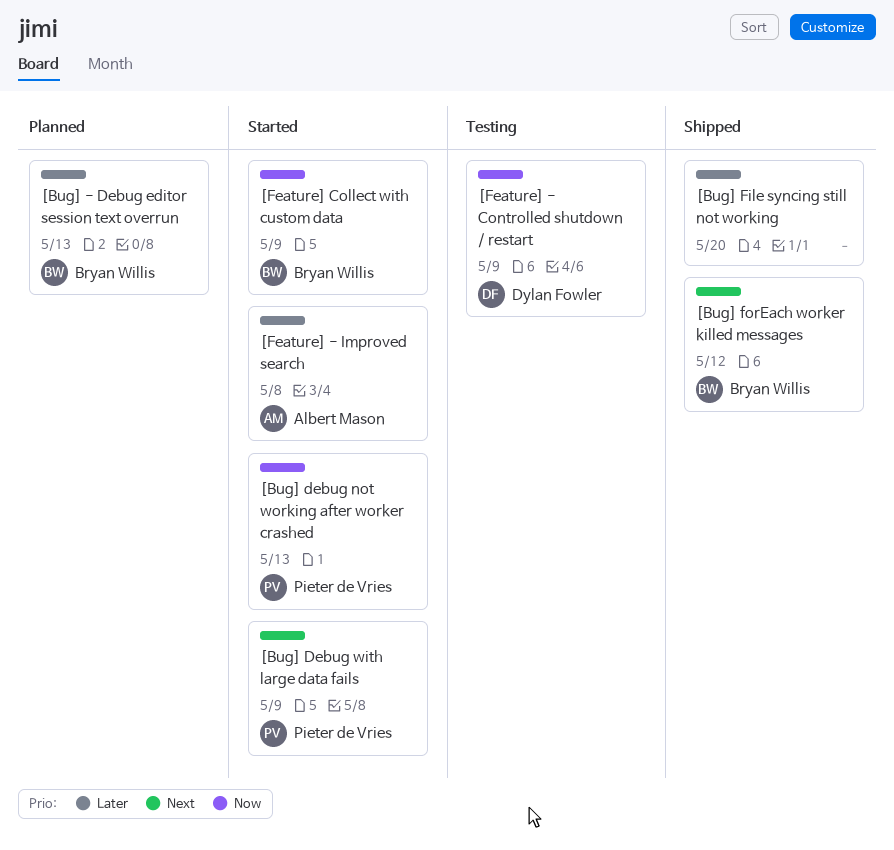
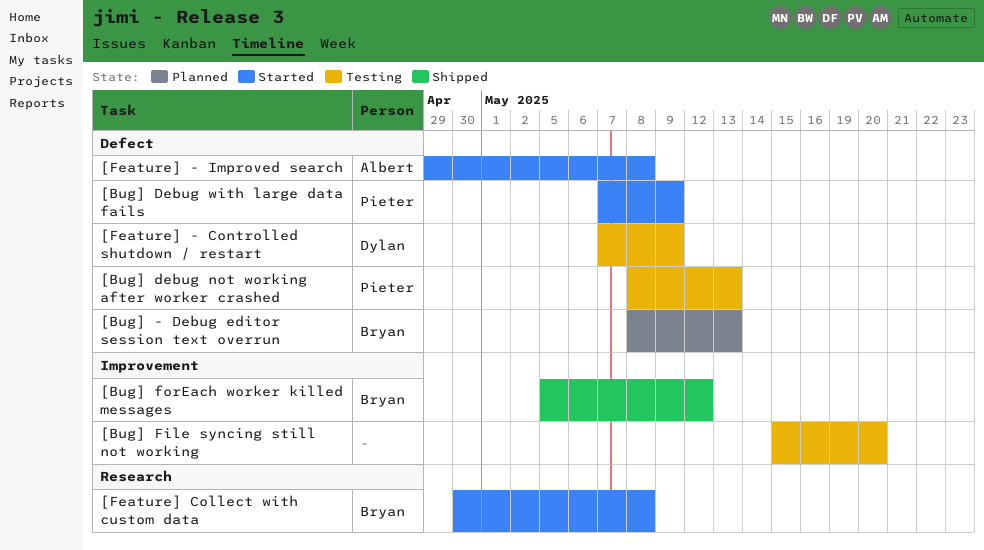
[Bug] debug not working after worker crashed, status: Started -> Testing
[Bug] File syncing still not working, status: Shipped -> Testing
[Feature] Collect with custom data, due: May 9 -> May 8

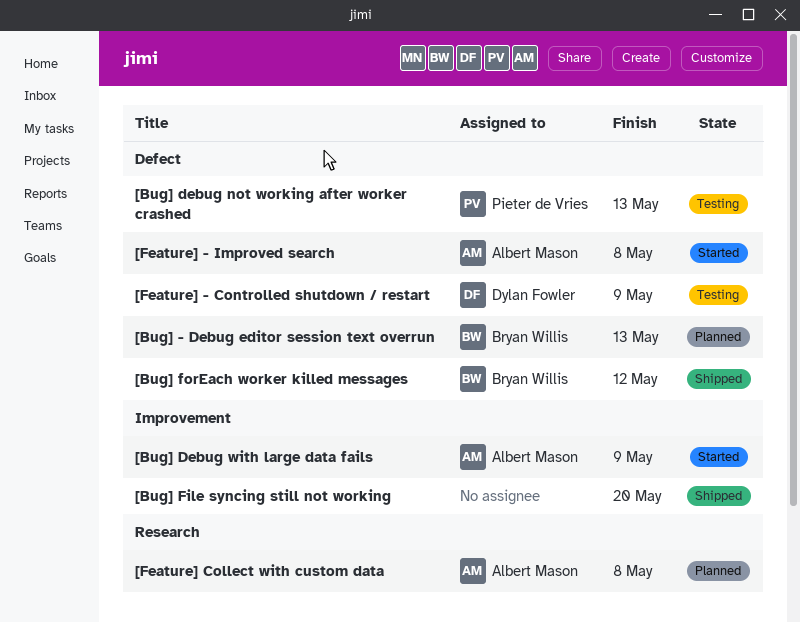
[Bug] Debug with large data fails, owner: Pieter de Vries -> Albert Mason
[Bug] Debug with large data fails, label: Defect -> Improvement
[Bug] File syncing still not working, status: Testing -> Shipped
[Bug] forEach worker killed messages, label: Improvement -> Defect
[Feature] Collect with custom data, status: Started -> Planned
[Feature] Collect with custom data, owner: Bryan Willis -> Albert Mason

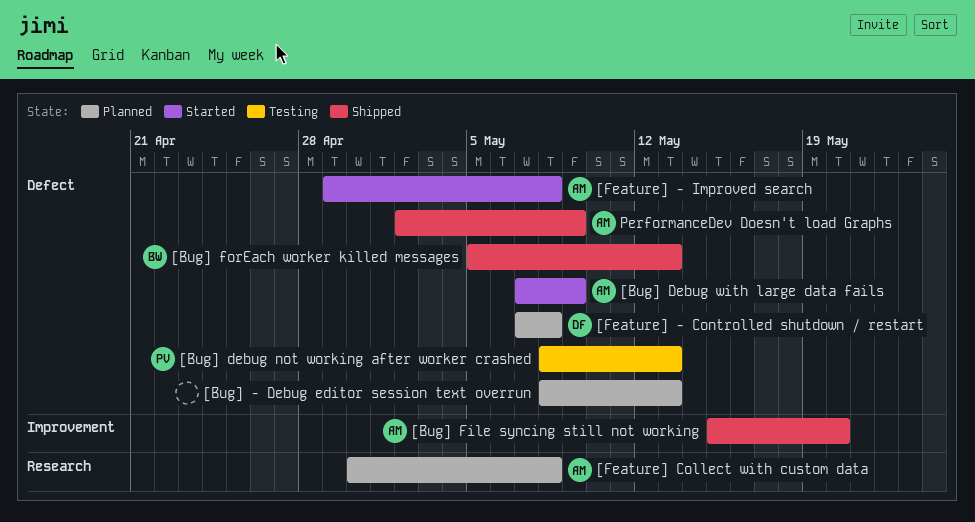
[Bug] - Debug editor session text overrun, owner: Bryan Willis -> none
[Bug] Debug with large data fails, label: Improvement -> Defect
[Bug] File syncing still not working, owner: none -> Albert Mason
[Bug] forEach worker killed messages, due: May 12 -> May 13
[Feature] - Controlled shutdown / restart, status: Testing -> Planned
[Feature] - Controlled shutdown / restart, due: May 9 -> May 8
PerformanceDev Doesn't load Graphs: none -> present

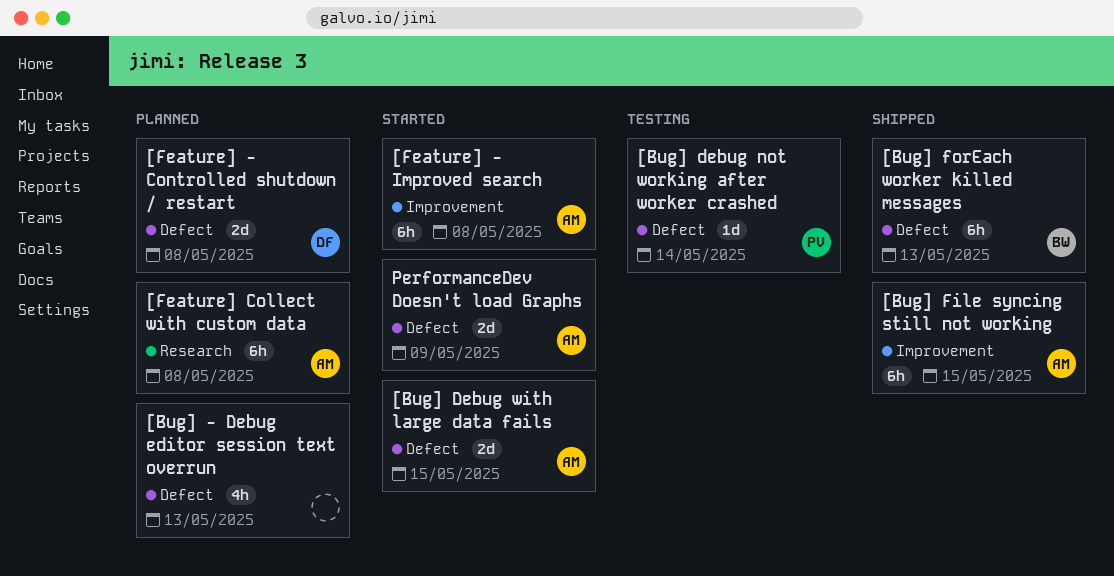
[Bug] debug not working after worker crashed, due: May 13 -> May 14
[Bug] Debug with large data fails, due: May 9 -> May 15
[Bug] File syncing still not working, due: May 20 -> May 15
[Feature] - Improved search, label: Defect -> Improvement
PerformanceDev Doesn't load Graphs, status: Shipped -> Started

